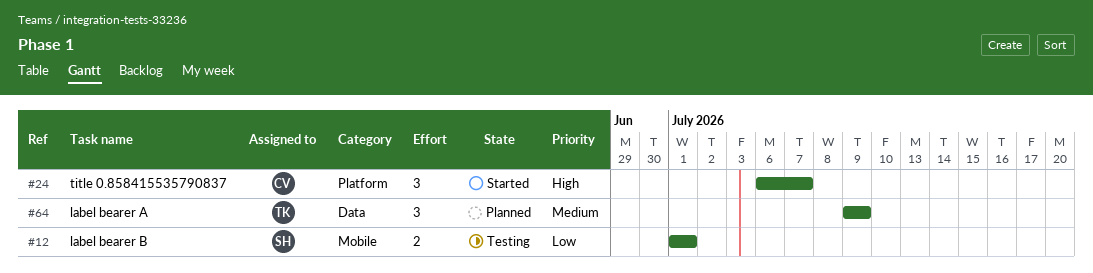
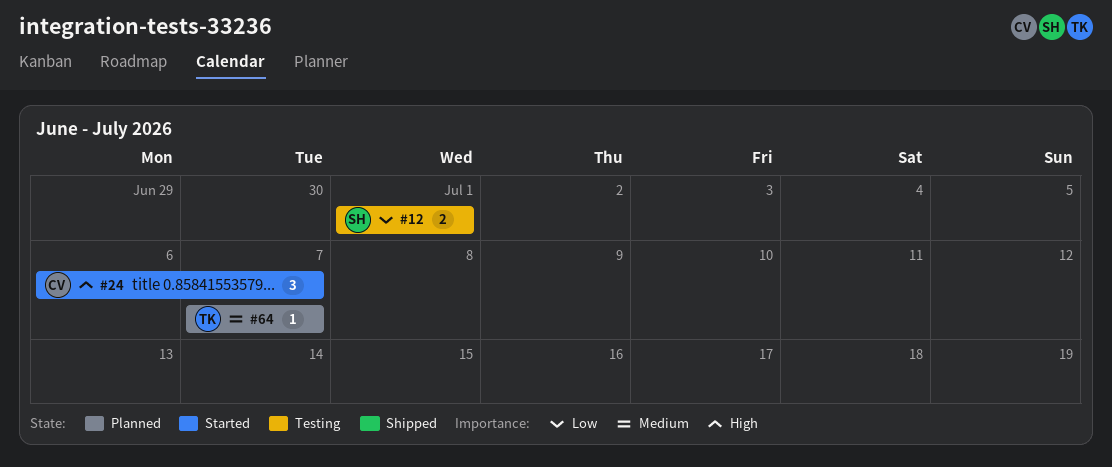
#64, estimate: 3 -> 1
#64, start: Jul 9 -> Jul 7
#64, due: Jul 9 -> Jul 7

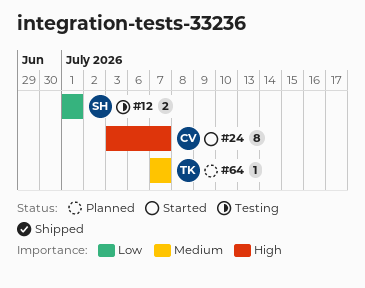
#24, estimate: 3 -> 8
#24, start: Jul 6 -> Jul 3

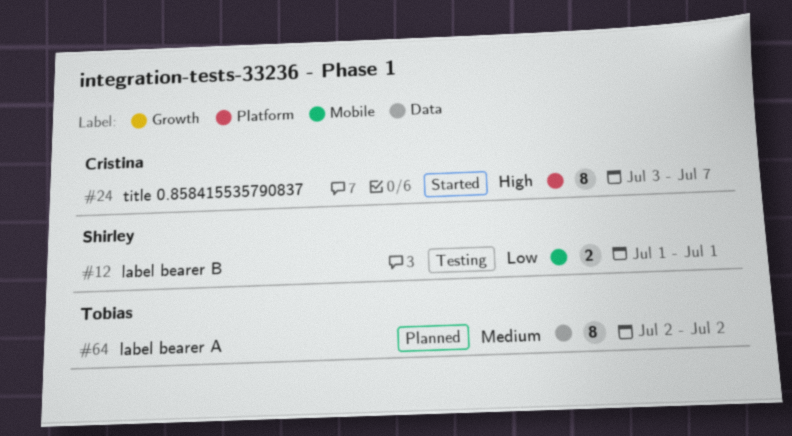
#64, estimate: 1 -> 8
#64, start: Jul 7 -> Jul 2
#64, due: Jul 7 -> Jul 2

